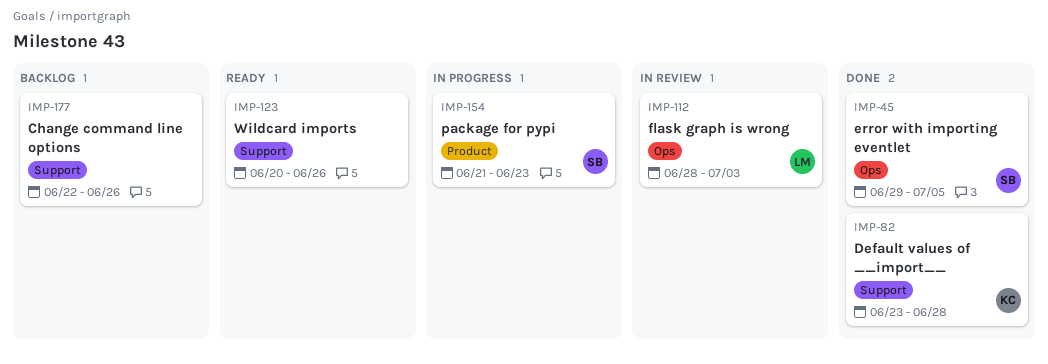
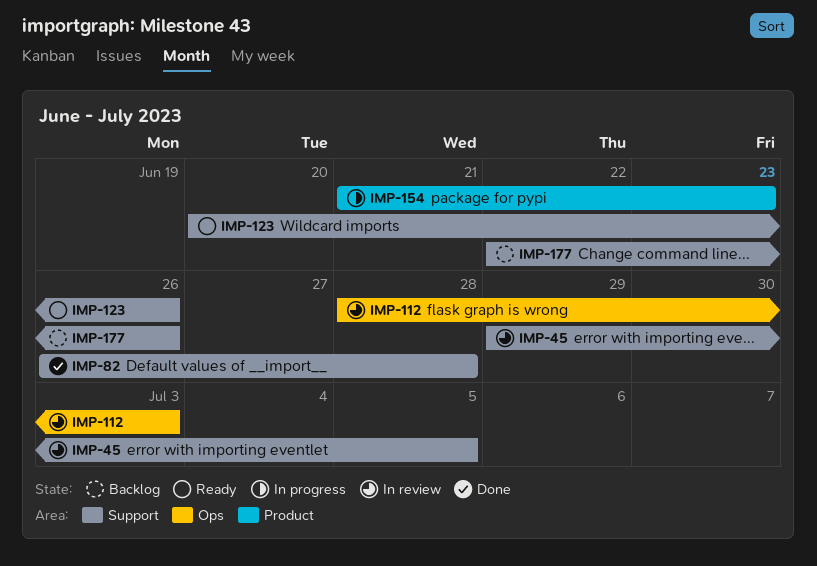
IMP-45, status: Done -> In review
IMP-45, label: Ops -> Support
IMP-82, start: Jun 23 -> Jun 26

